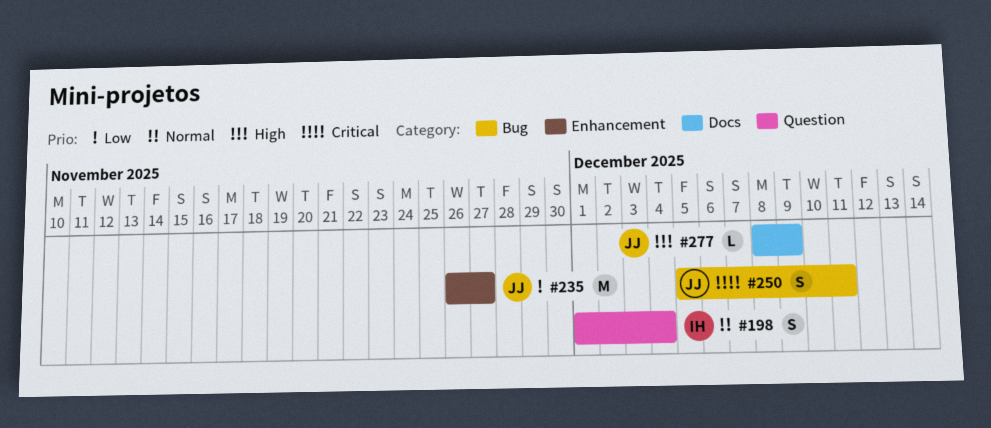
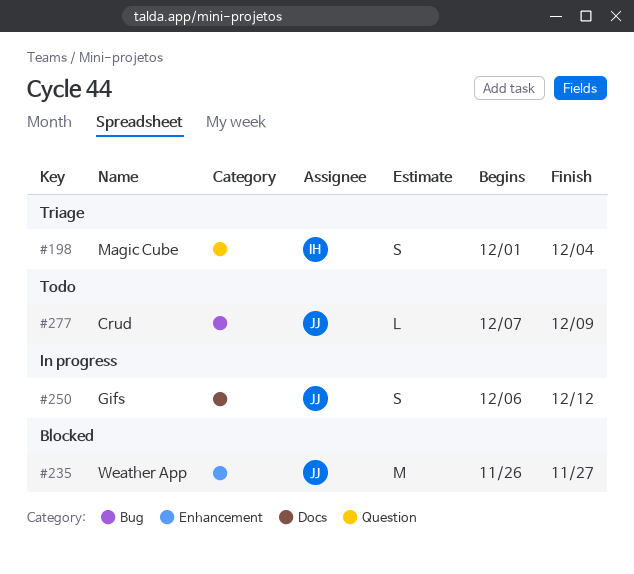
#250, label: Bug -> Docs
#250, start: Dec 5 -> Dec 6
#250, due: Dec 11 -> Dec 12
#277, label: Docs -> Bug
#277, start: Dec 8 -> Dec 7

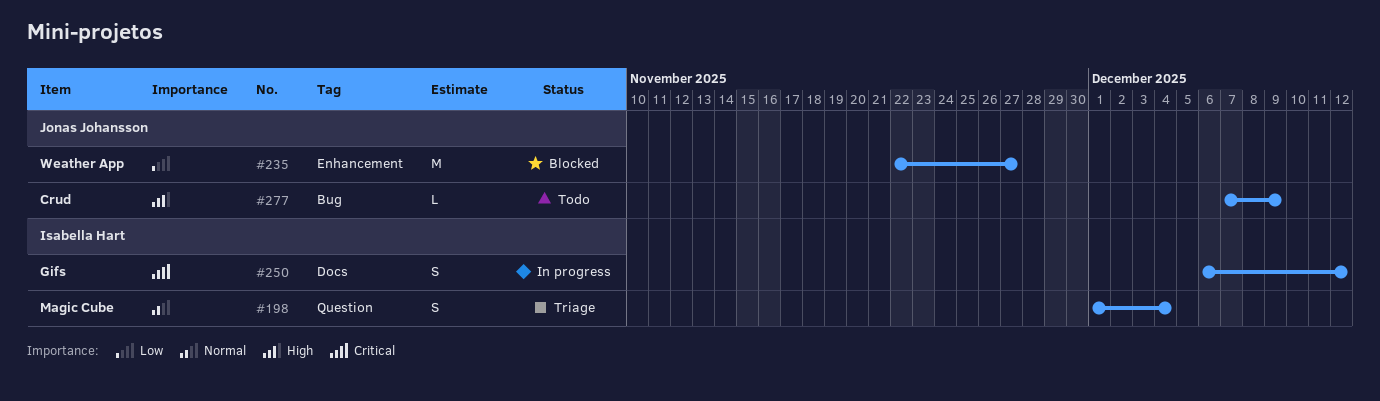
#235, start: Nov 26 -> Nov 22
#250, owner: Jonas Johansson -> Isabella Hart

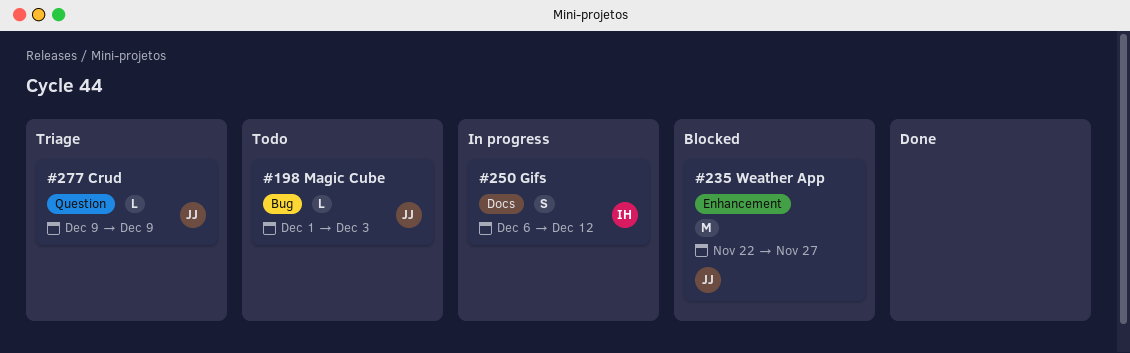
#198, status: Triage -> Todo
#198, owner: Isabella Hart -> Jonas Johansson
#198, label: Question -> Bug
#198, estimate: S -> L
#198, due: Dec 4 -> Dec 3
#277, status: Todo -> Triage
#277, label: Bug -> Question
#277, start: Dec 7 -> Dec 9

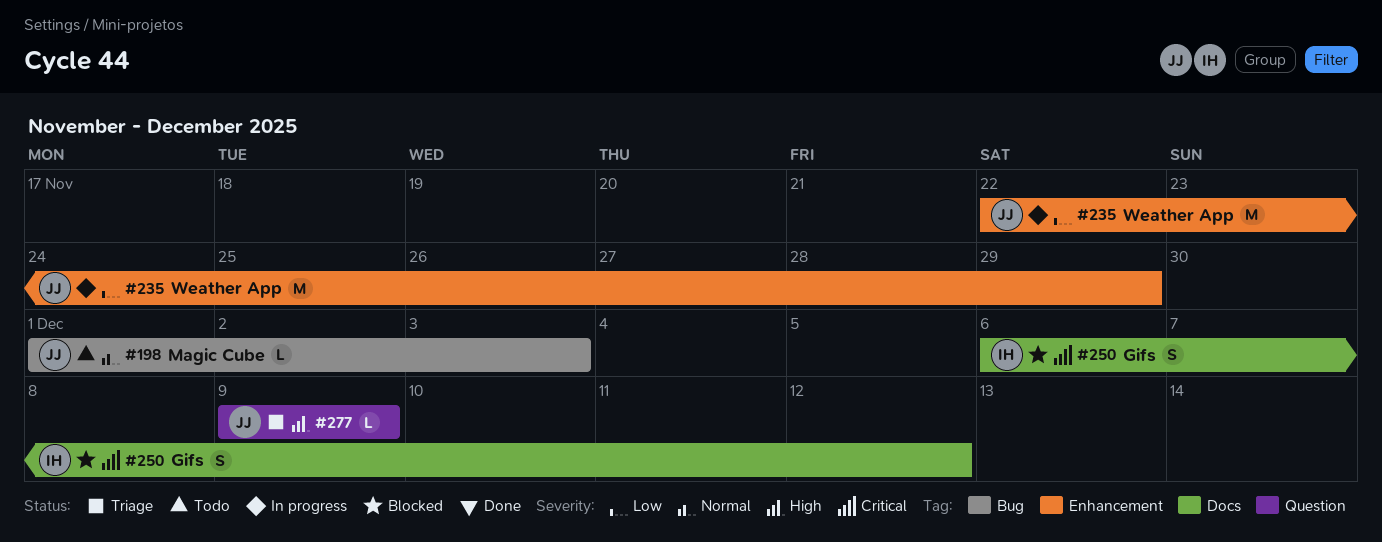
#235, status: Blocked -> In progress
#235, due: Nov 27 -> Nov 29
#250, status: In progress -> Blocked

